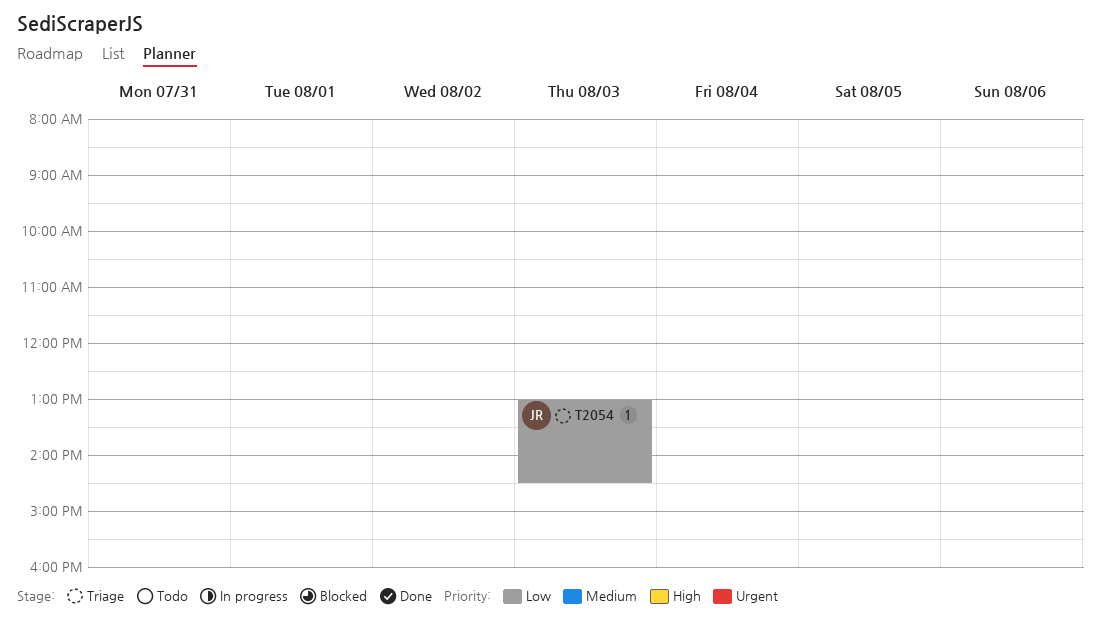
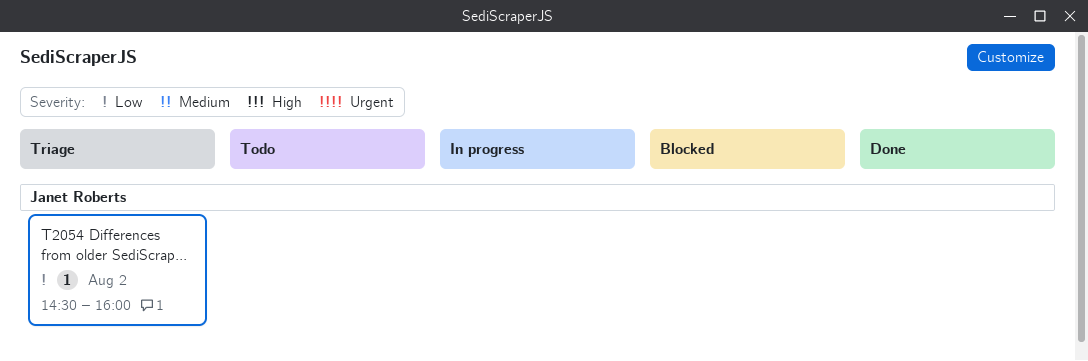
T2054, day: Aug 3 -> Aug 2
T2054, begins: 13:00 -> 14:30
T2054, ends: 14:30 -> 16:00

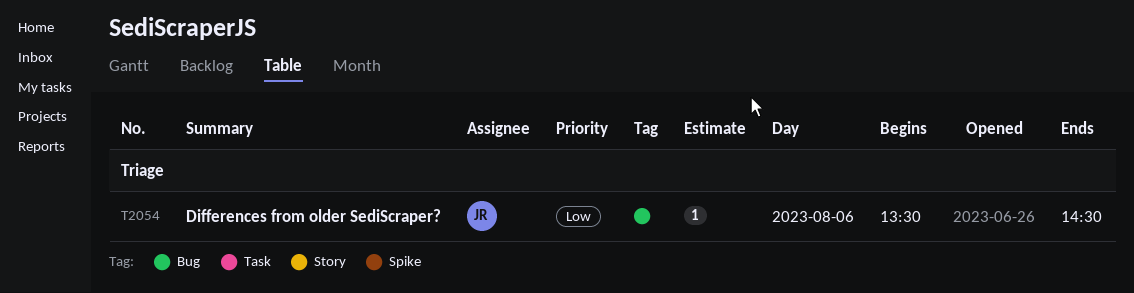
T2054, day: Aug 2 -> Aug 6
T2054, begins: 14:30 -> 13:30
T2054, ends: 16:00 -> 14:30

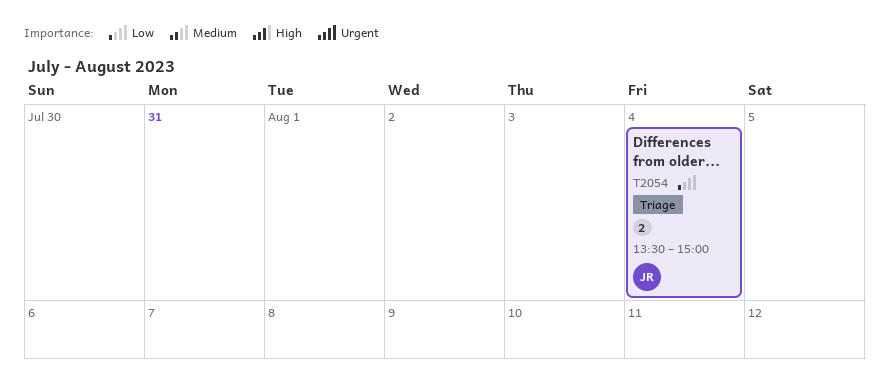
T2054, estimate: 1 -> 2
T2054, day: Aug 6 -> Aug 4
T2054, ends: 14:30 -> 15:00

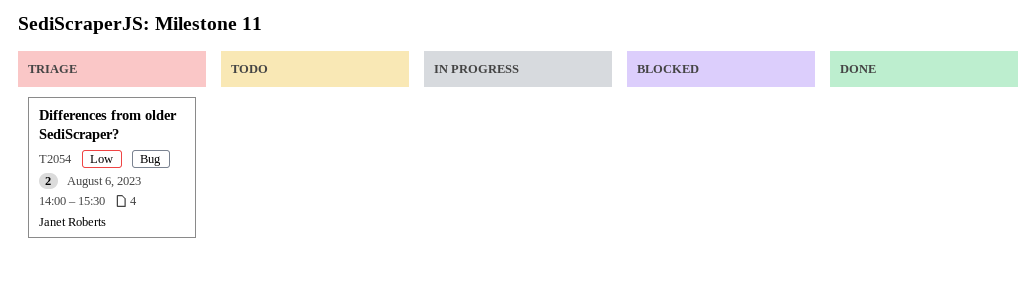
T2054, day: Aug 4 -> Aug 6
T2054, begins: 13:30 -> 14:00
T2054, ends: 15:00 -> 15:30

